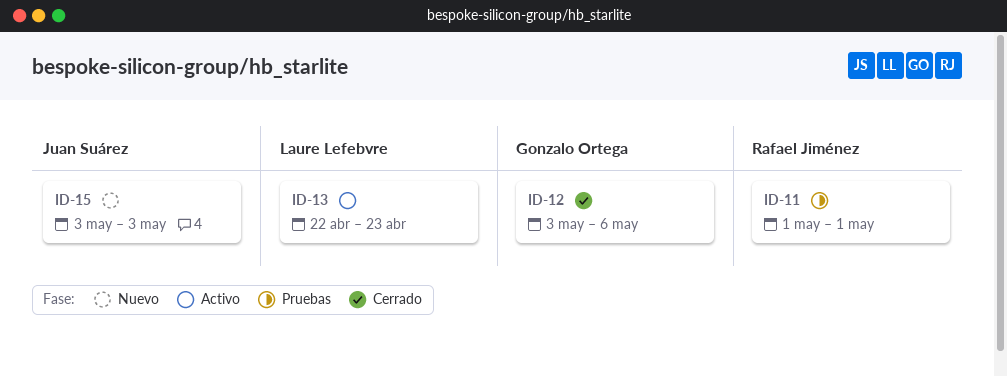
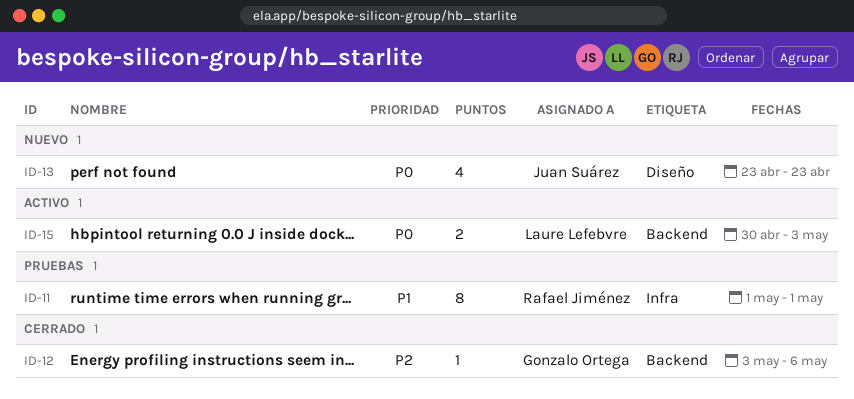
ID-13, status: Activo -> Nuevo
ID-13, owner: Laure Lefebvre -> Juan Suárez
ID-13, start: Apr 22 -> Apr 23
ID-15, status: Nuevo -> Activo
ID-15, owner: Juan Suárez -> Laure Lefebvre
ID-15, start: May 3 -> Apr 30

